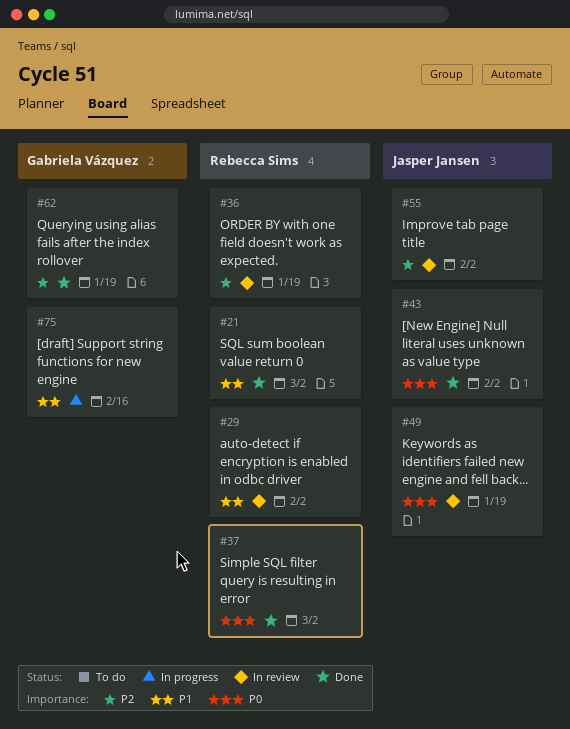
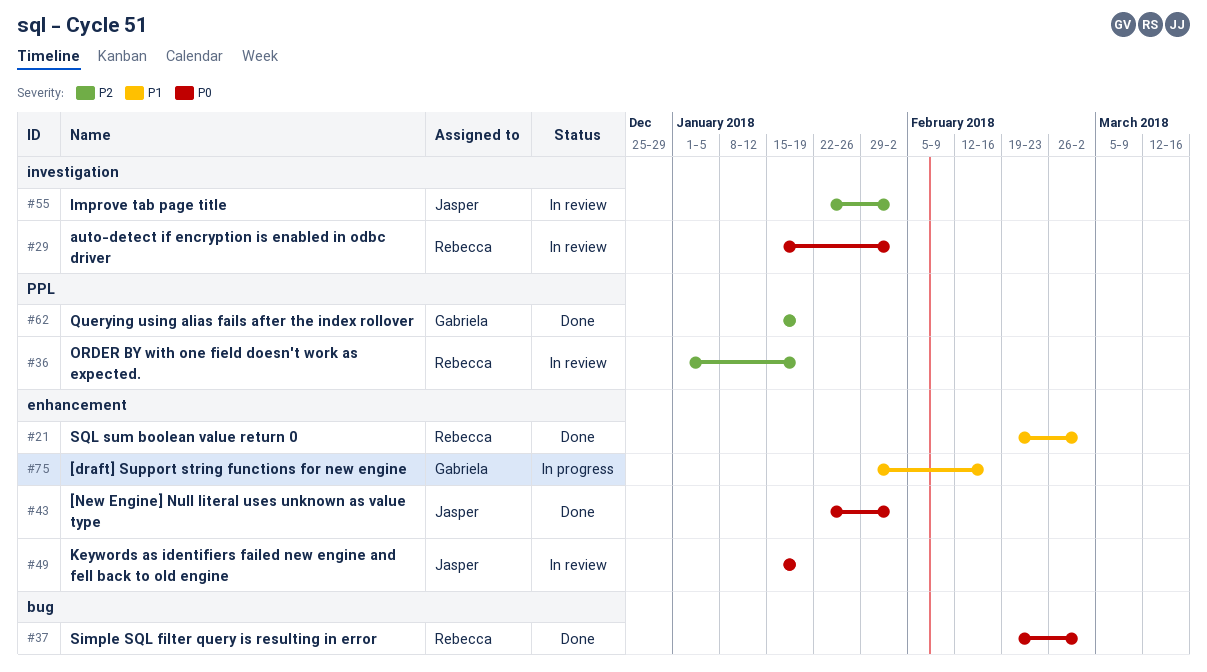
#29, priority: P1 -> P0

